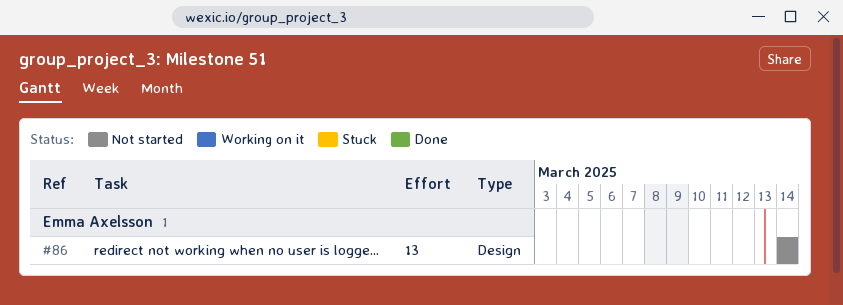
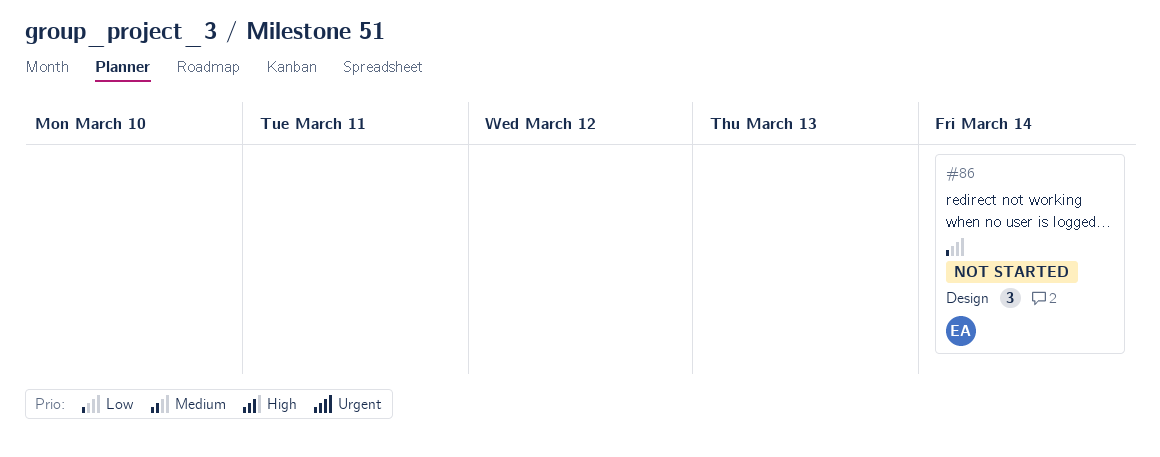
#86, estimate: 13 -> 3

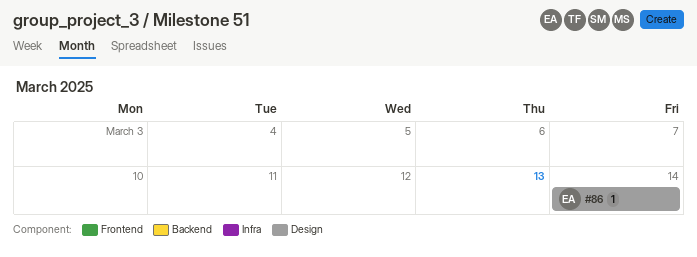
#86, estimate: 3 -> 1

